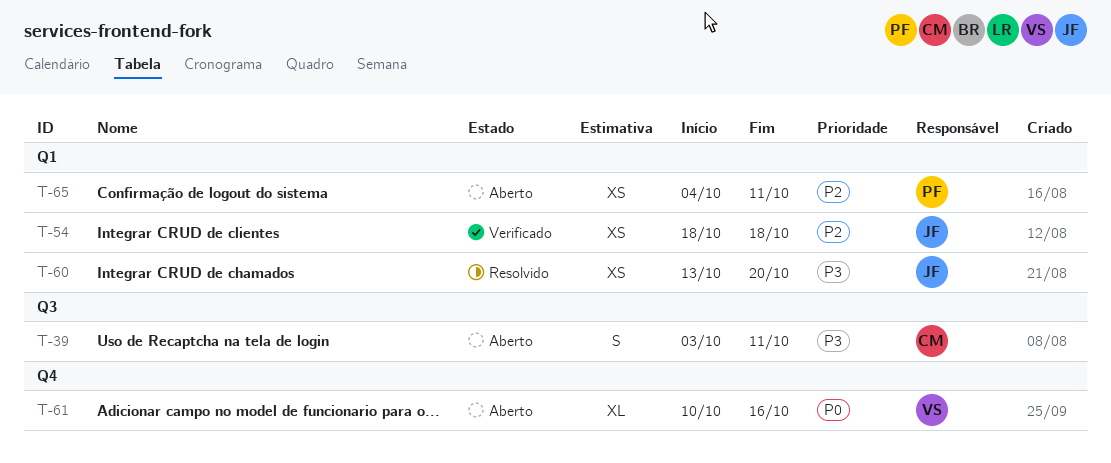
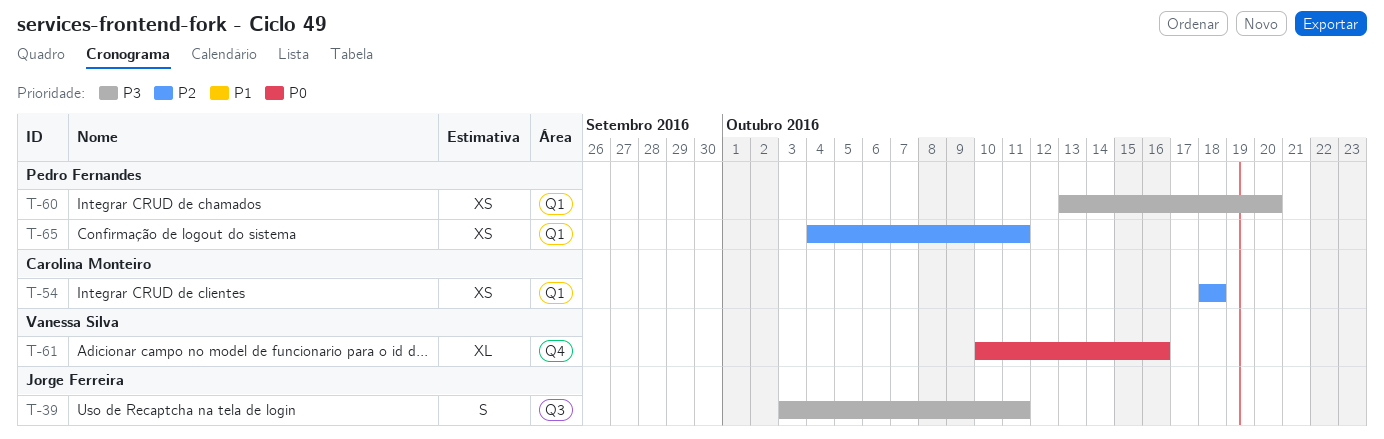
T-39, owner: Carolina Monteiro -> Jorge Ferreira
T-54, owner: Jorge Ferreira -> Carolina Monteiro
T-60, owner: Jorge Ferreira -> Pedro Fernandes

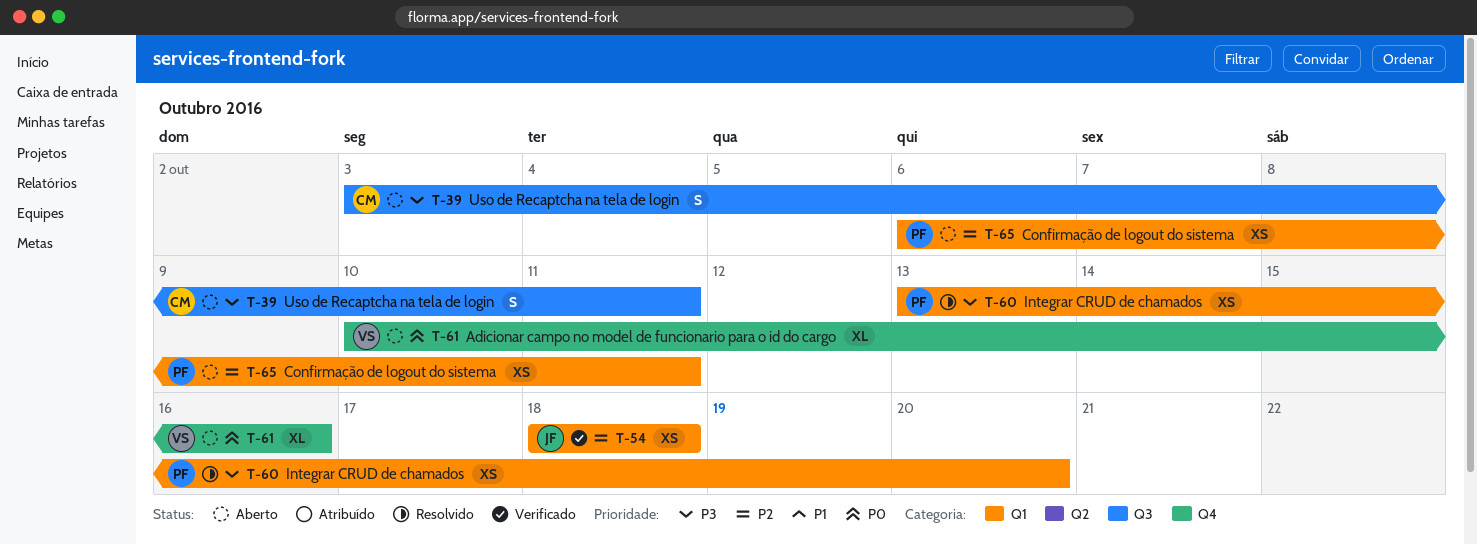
T-39, owner: Jorge Ferreira -> Carolina Monteiro
T-54, owner: Carolina Monteiro -> Jorge Ferreira
T-65, start: Oct 4 -> Oct 6

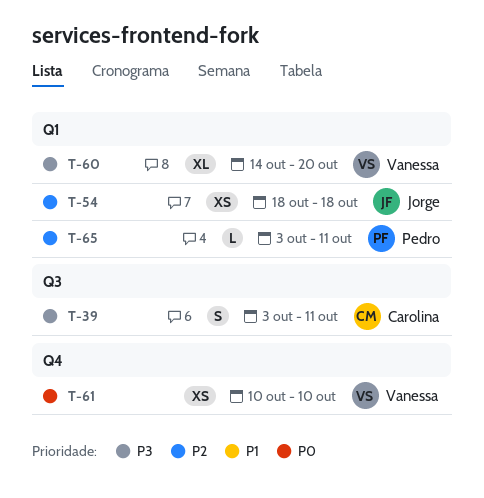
T-60, owner: Pedro -> Vanessa
T-60, estimate: XS -> XL
T-60, start: Oct 13 -> Oct 14
T-61, estimate: XL -> XS
T-61, due: Oct 16 -> Oct 10
T-65, estimate: XS -> L
T-65, start: Oct 6 -> Oct 3

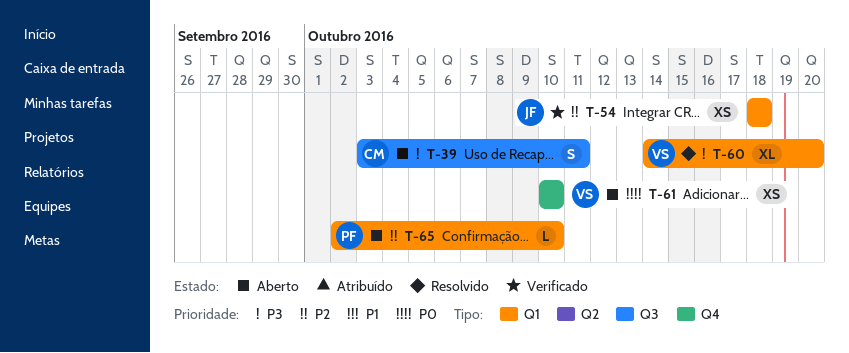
T-65, start: Oct 3 -> Oct 2
T-65, due: Oct 11 -> Oct 10

